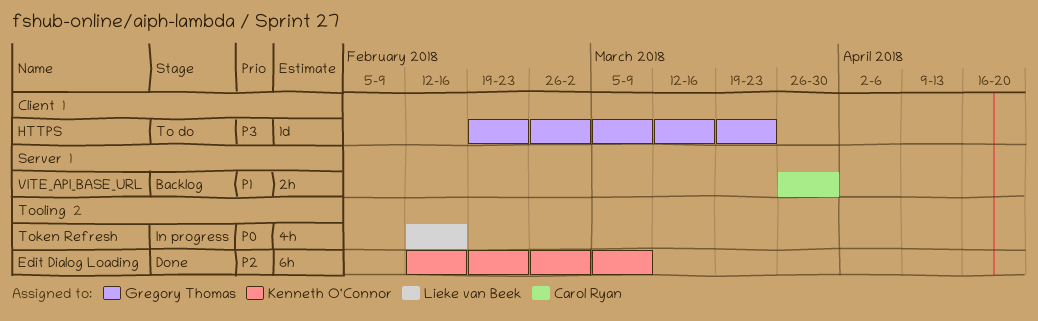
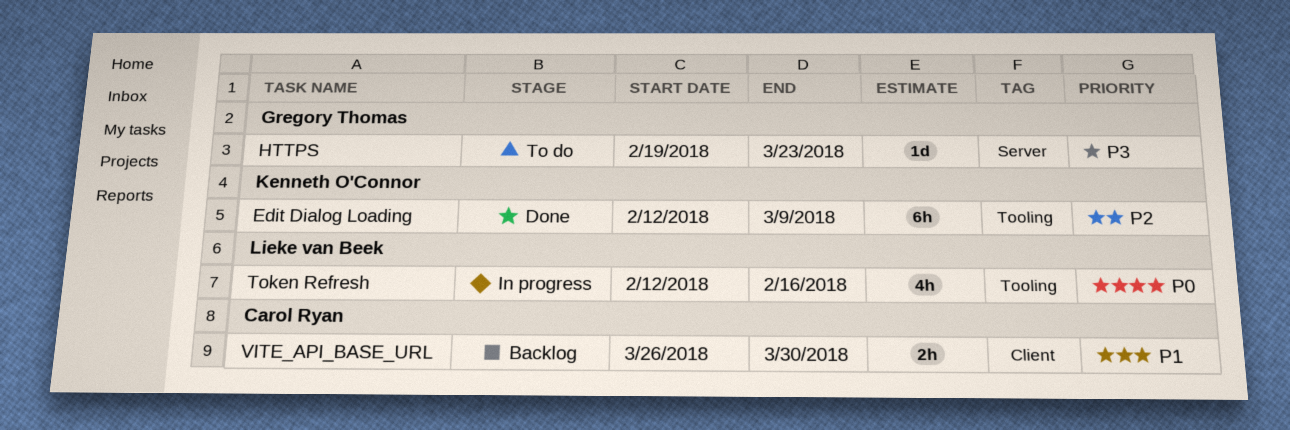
HTTPS, label: Client -> Server
VITE_API_BASE_URL, label: Server -> Client

